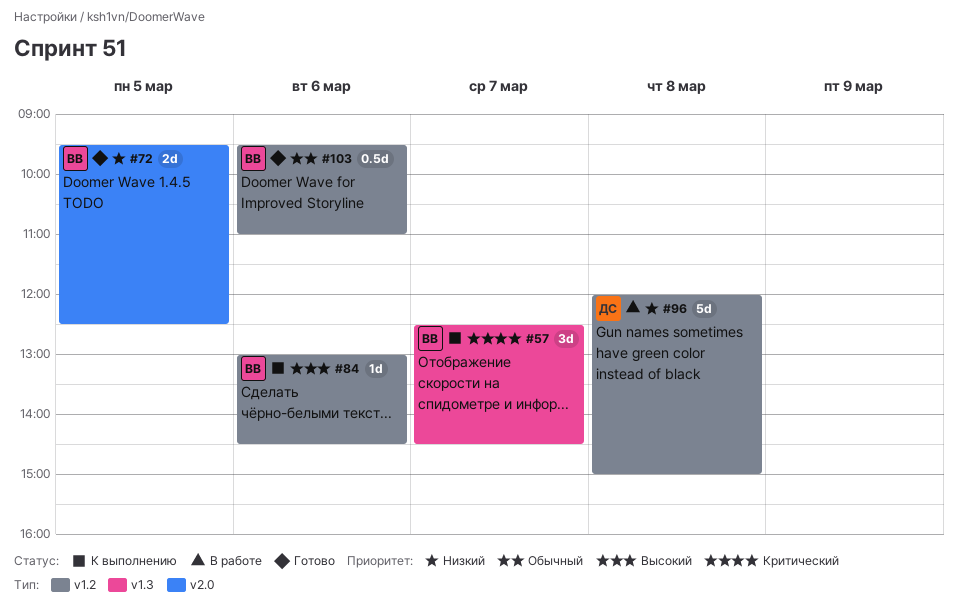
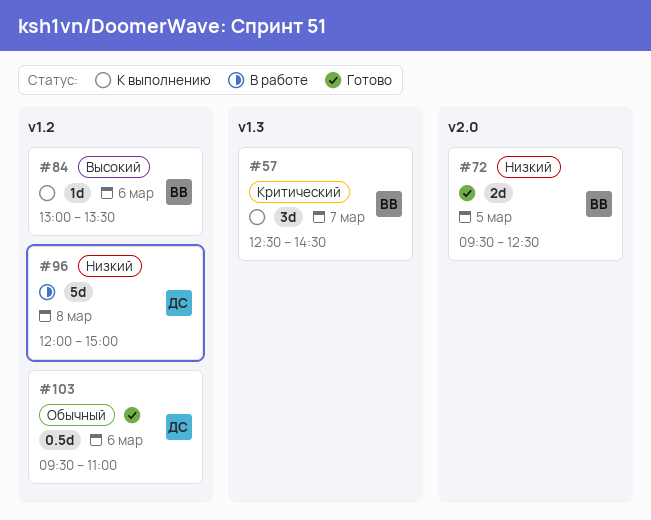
#84, ends: 14:30 -> 13:30
#103, owner: ВВ -> ДС

